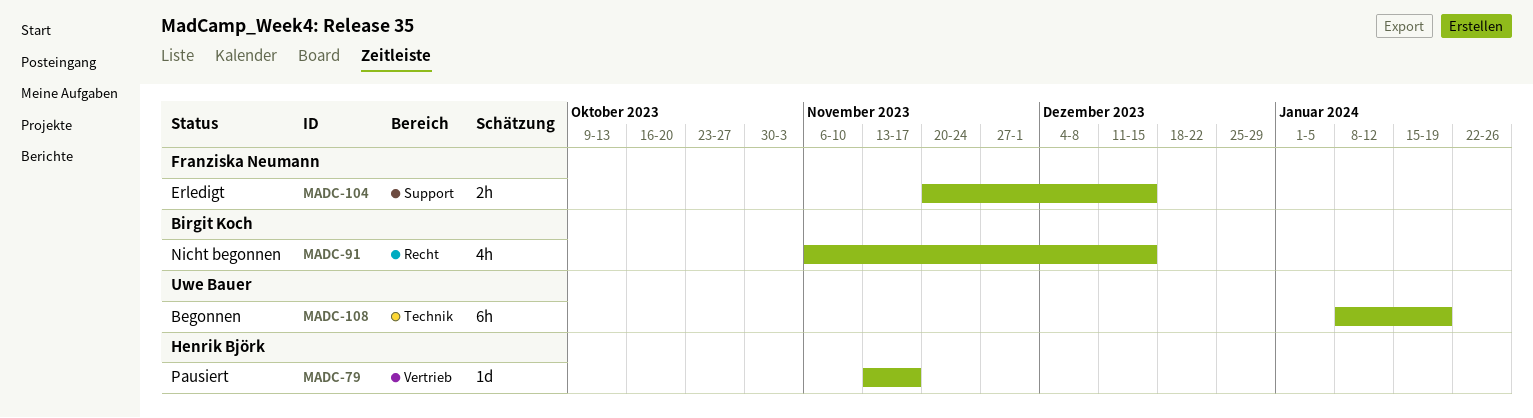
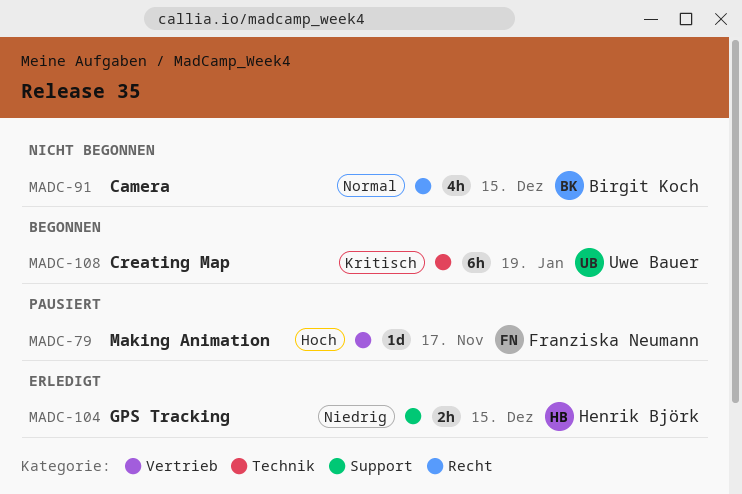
MADC-79, owner: Henrik Björk -> Franziska Neumann
MADC-104, owner: Franziska Neumann -> Henrik Björk

